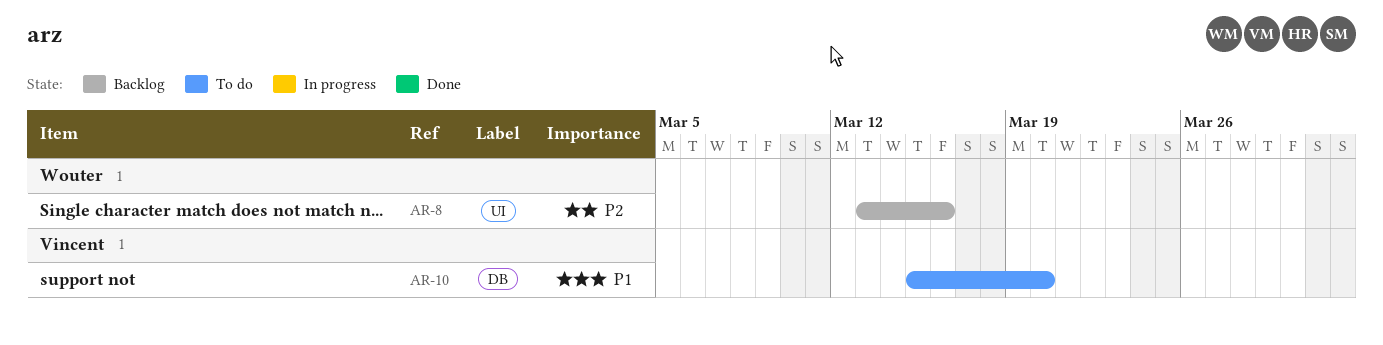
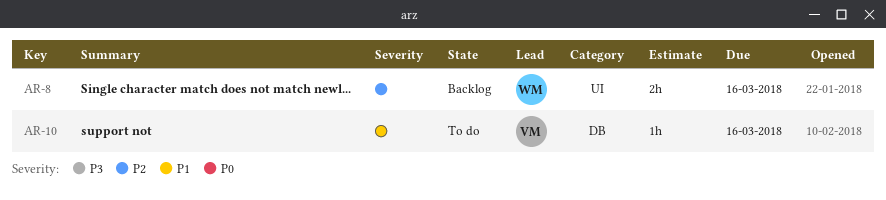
AR-10, due: Mar 20 -> Mar 16

